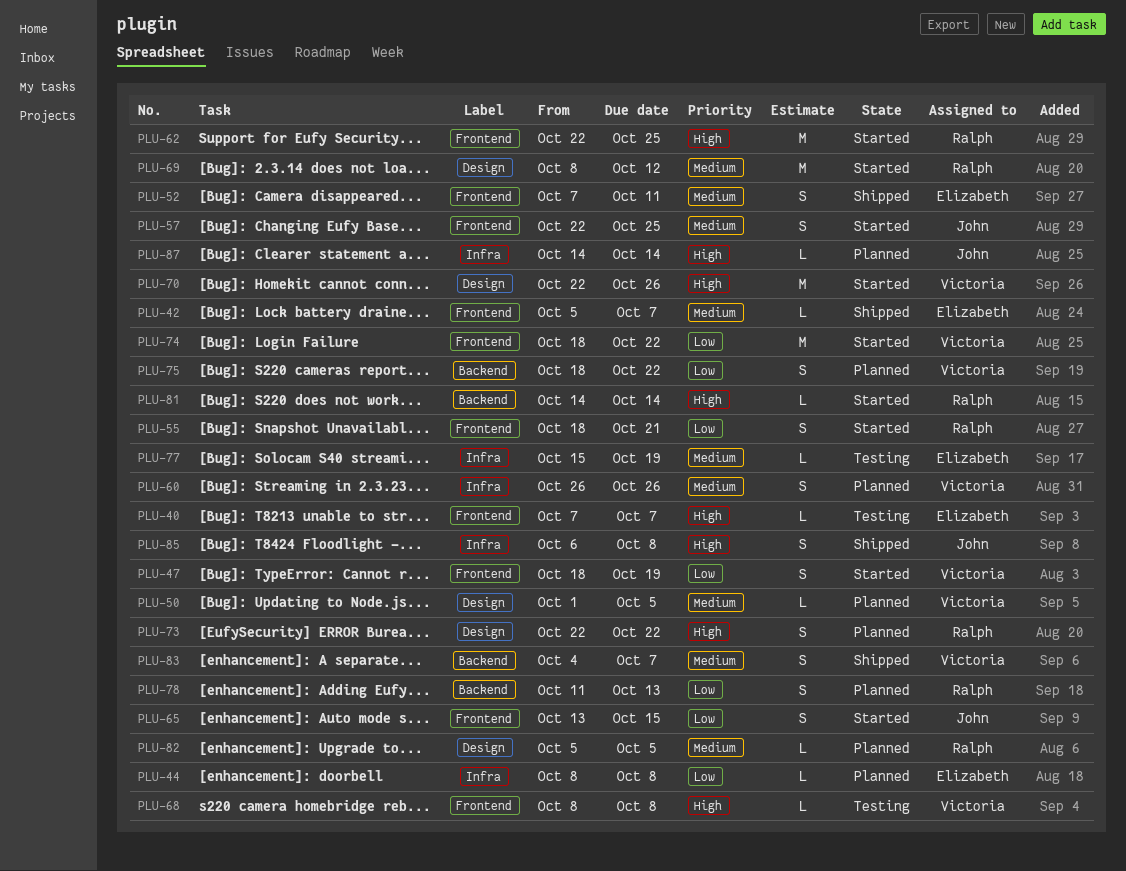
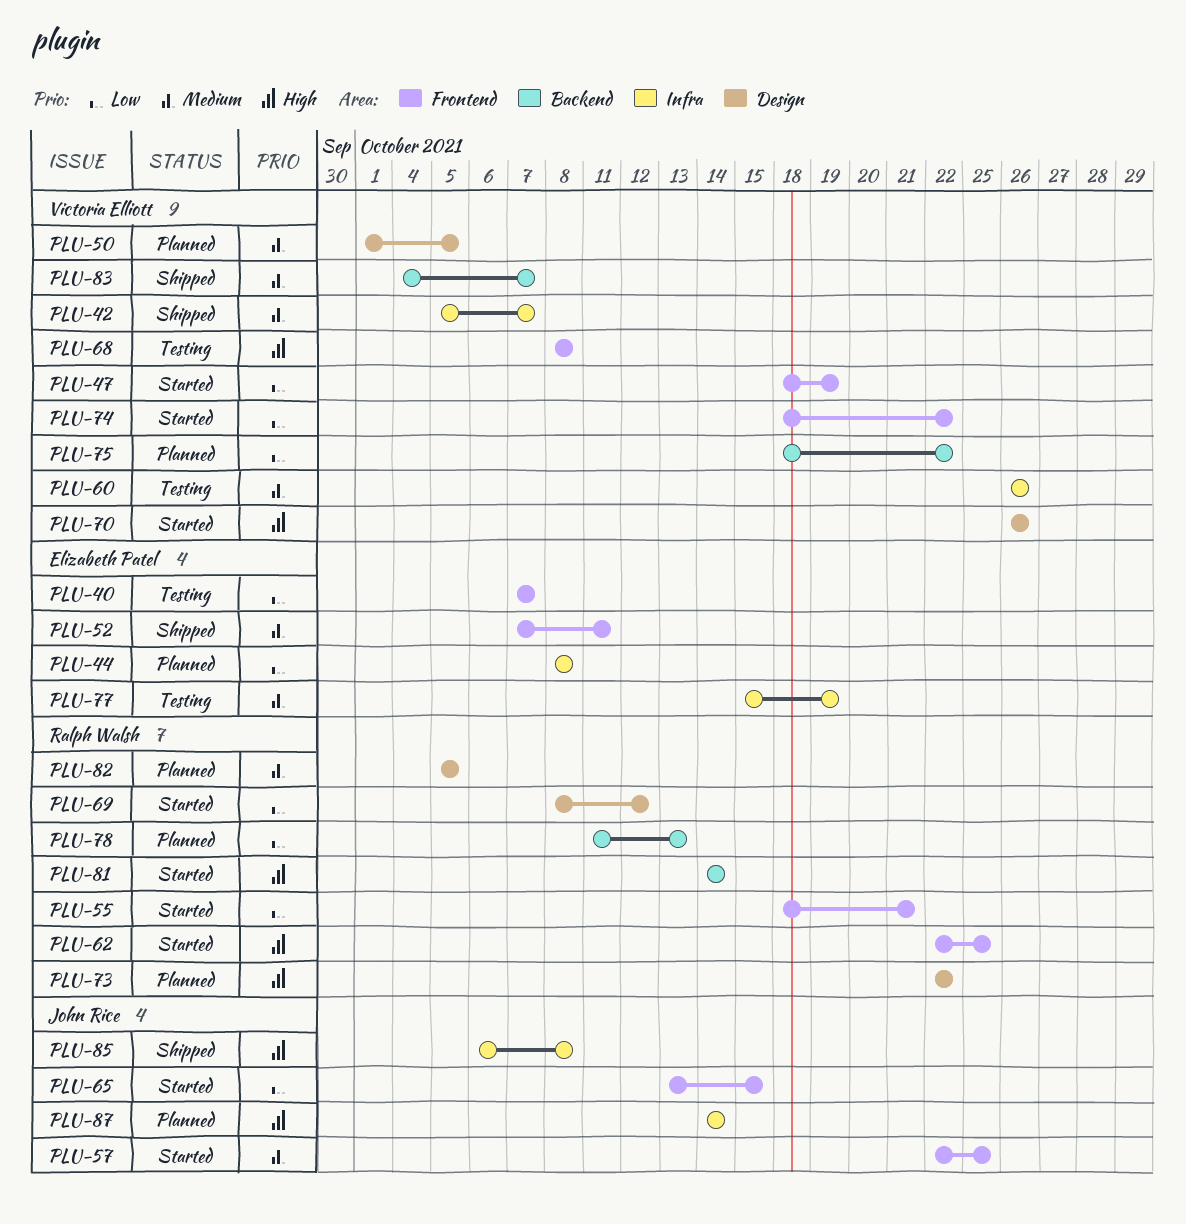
PLU-40, priority: High -> Low
PLU-42, owner: Elizabeth Patel -> Victoria Elliott
PLU-42, label: Frontend -> Infra
PLU-60, status: Planned -> Testing
PLU-69, priority: Medium -> Low
PLU-70, start: Oct 22 -> Oct 26

